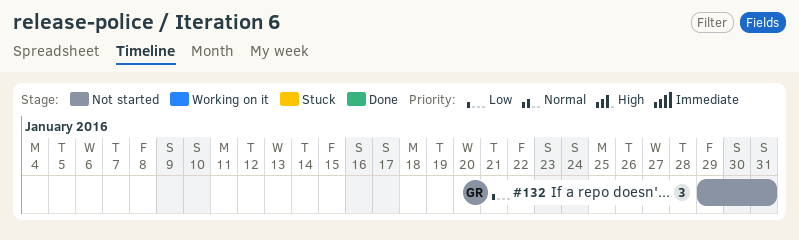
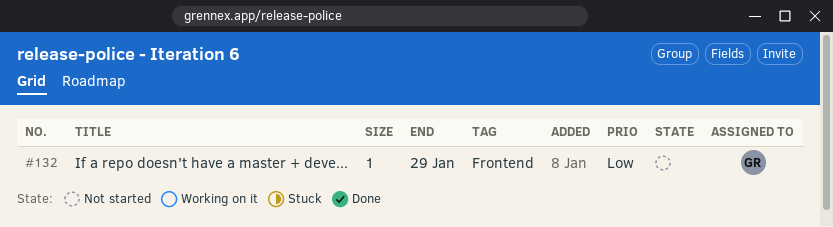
#132, estimate: 3 -> 1
#132, due: Jan 31 -> Jan 29

